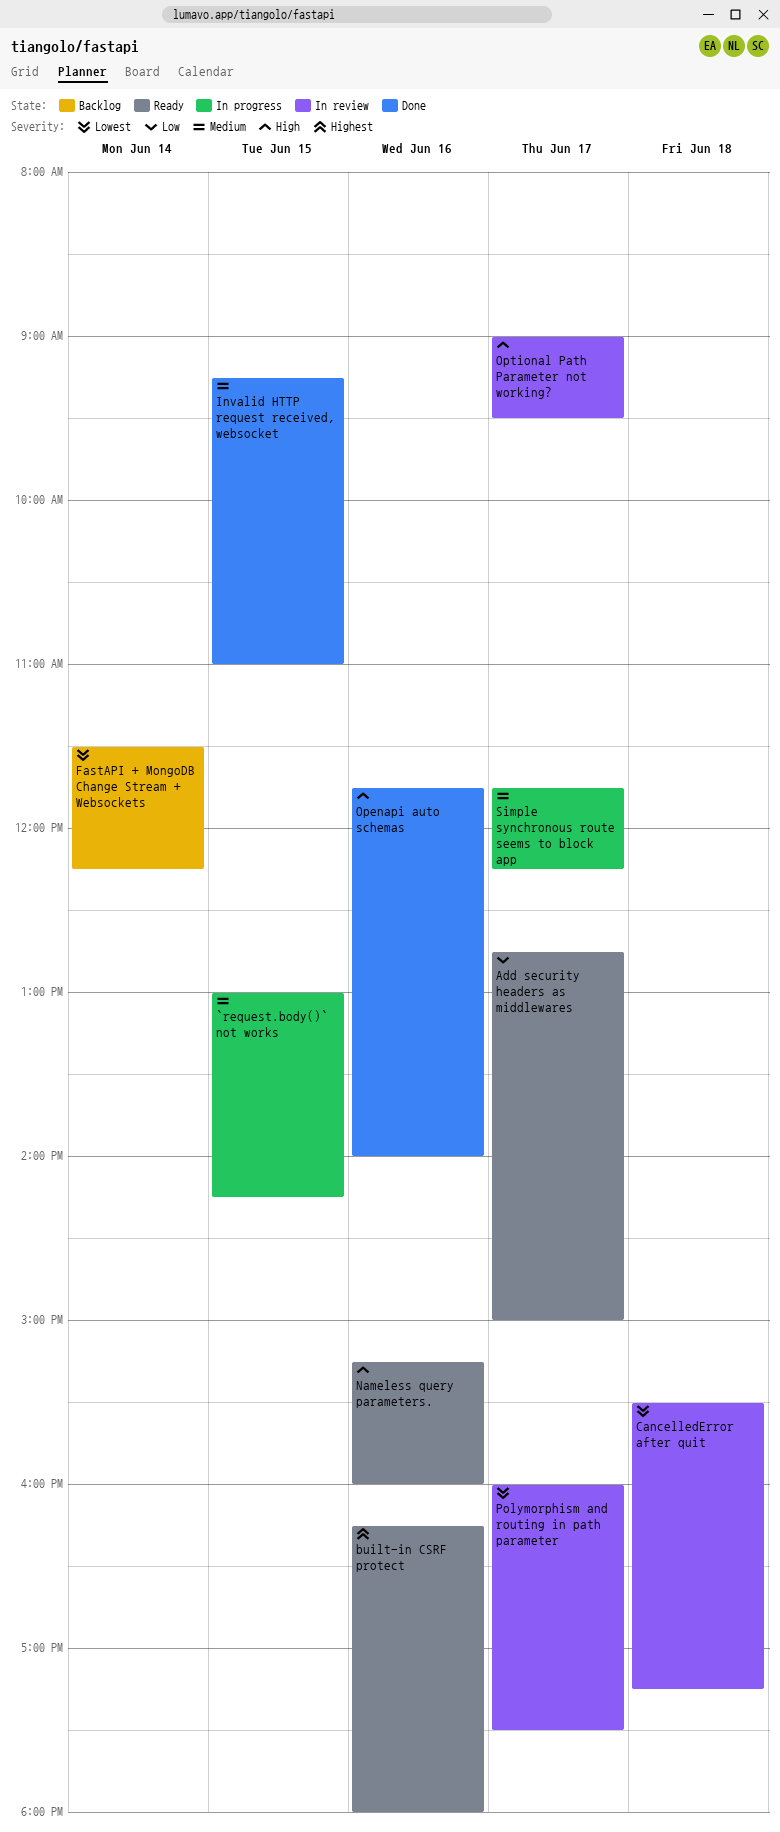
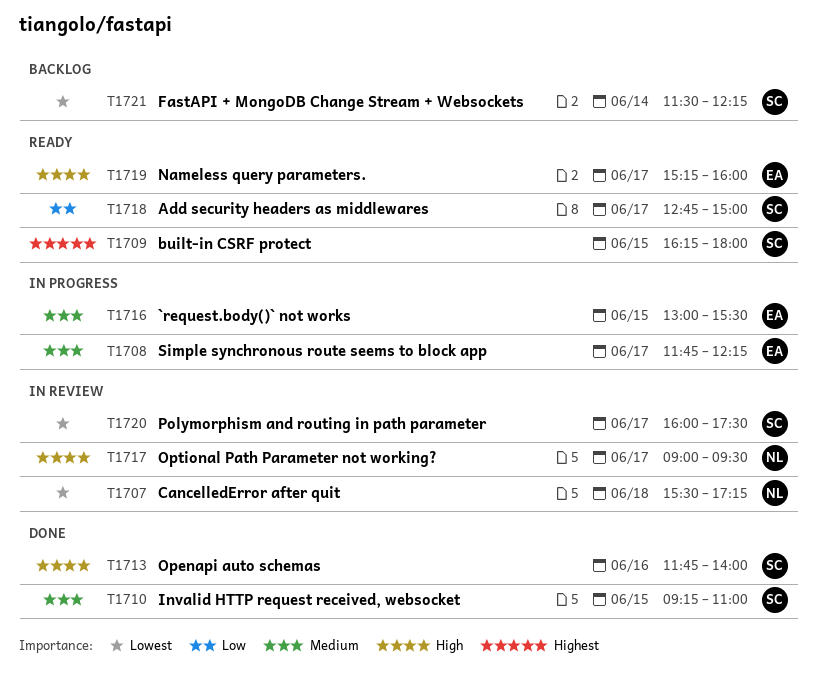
`request.body()` not works, ends: 14:15 -> 15:30
built-in CSRF protect, day: Jun 16 -> Jun 15
Nameless query parameters., day: Jun 16 -> Jun 17

